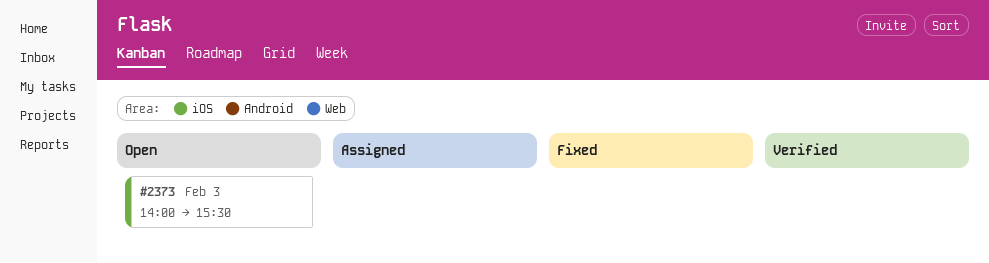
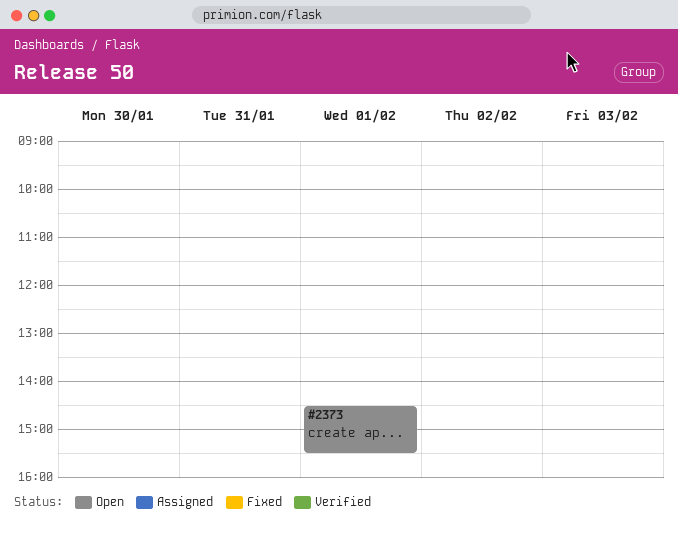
#2373, day: Feb 3 -> Feb 1
#2373, begins: 14:00 -> 14:30

